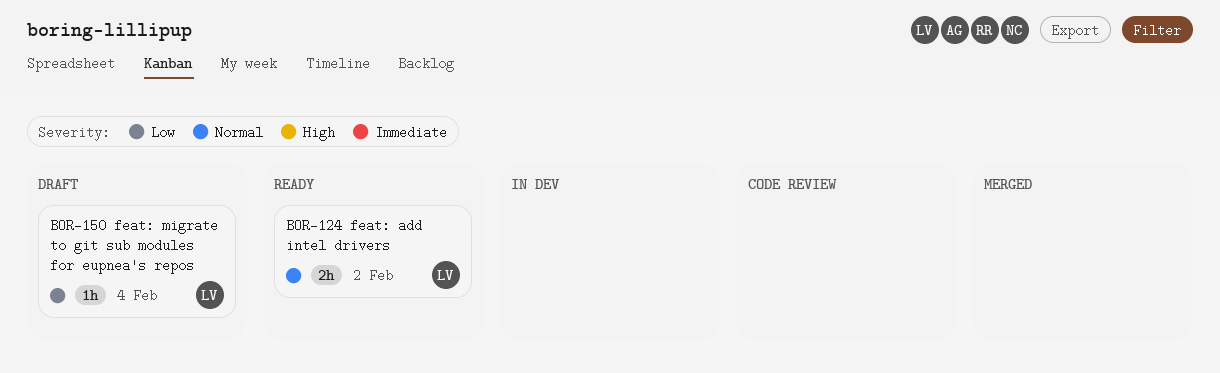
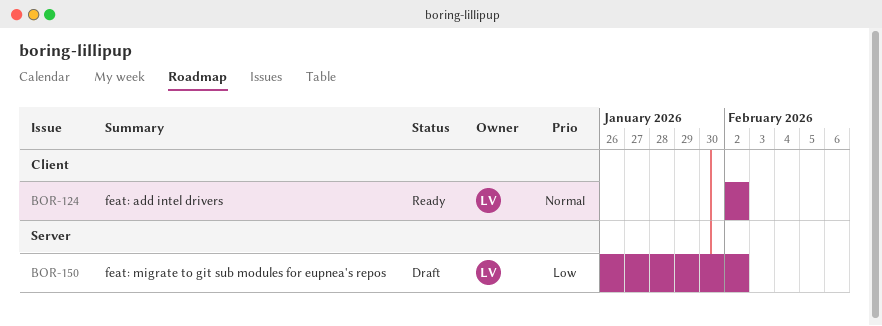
BOR-150, due: Feb 4 -> Feb 2

